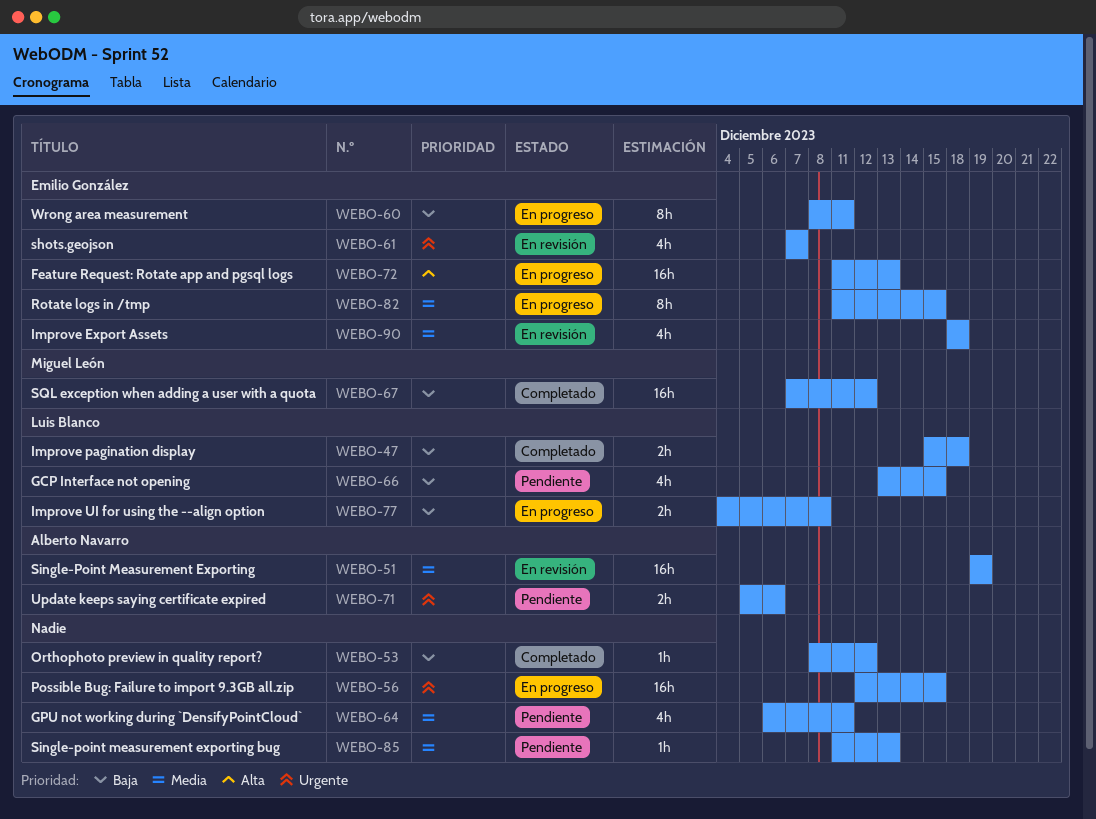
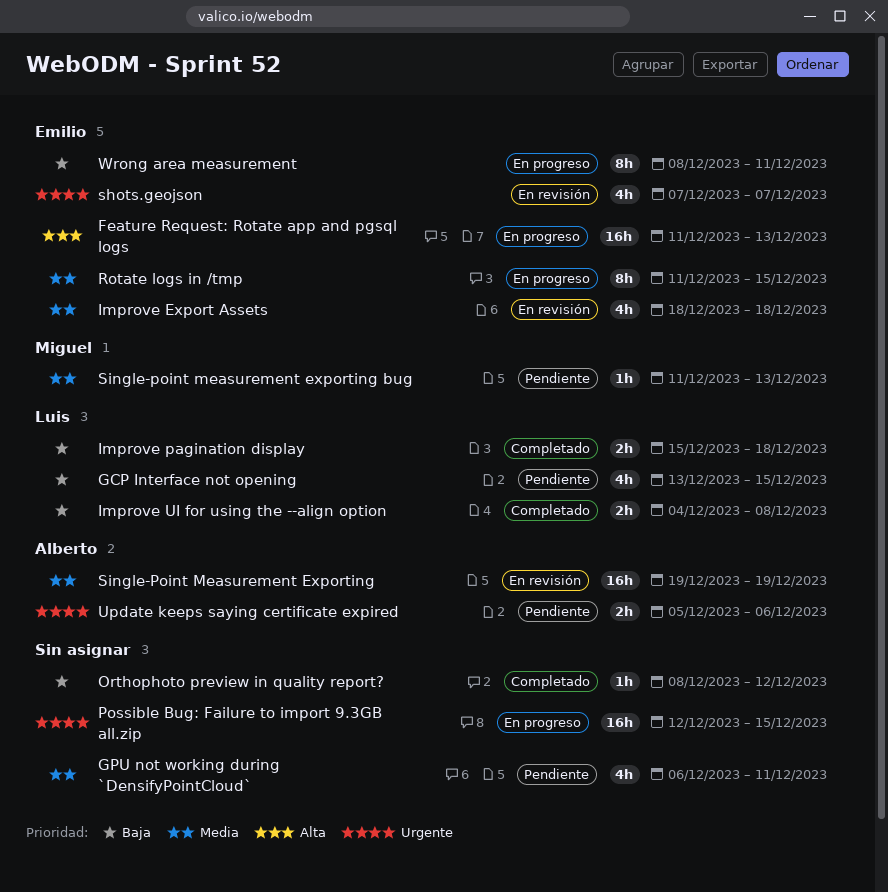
Improve UI for using the --align option, status: En progreso -> Completado
Single-point measurement exporting bug, owner: none -> Miguel León
SQL exception when adding a user with a quota: present -> none

